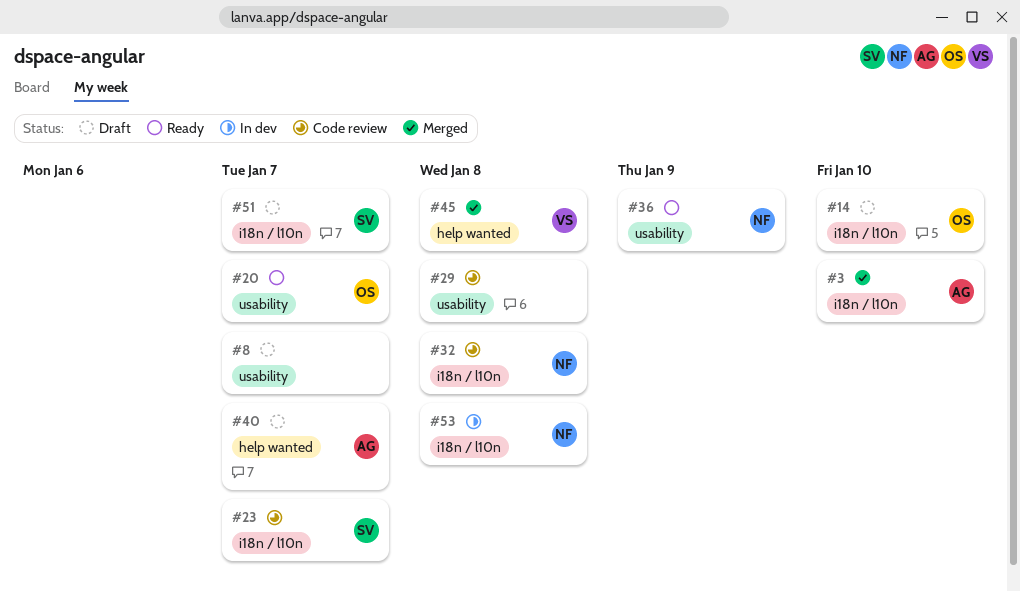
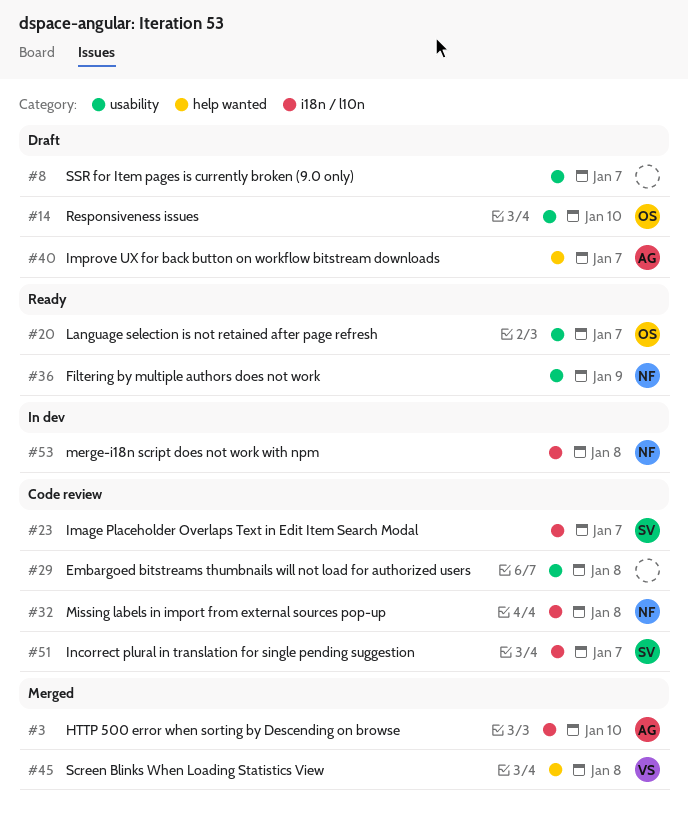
#14, label: i18n / l10n -> usability
#51, status: Draft -> Code review

